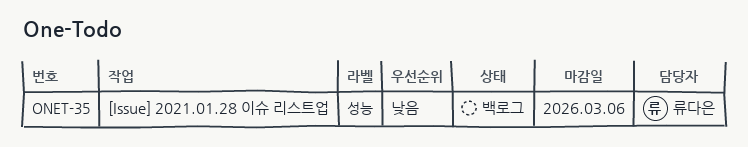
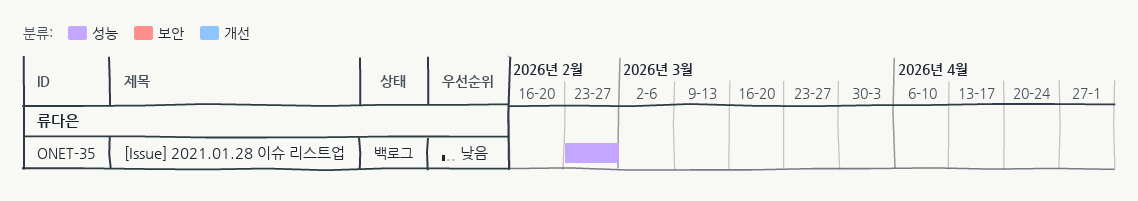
ONET-35, due: Mar 6 -> Feb 27

